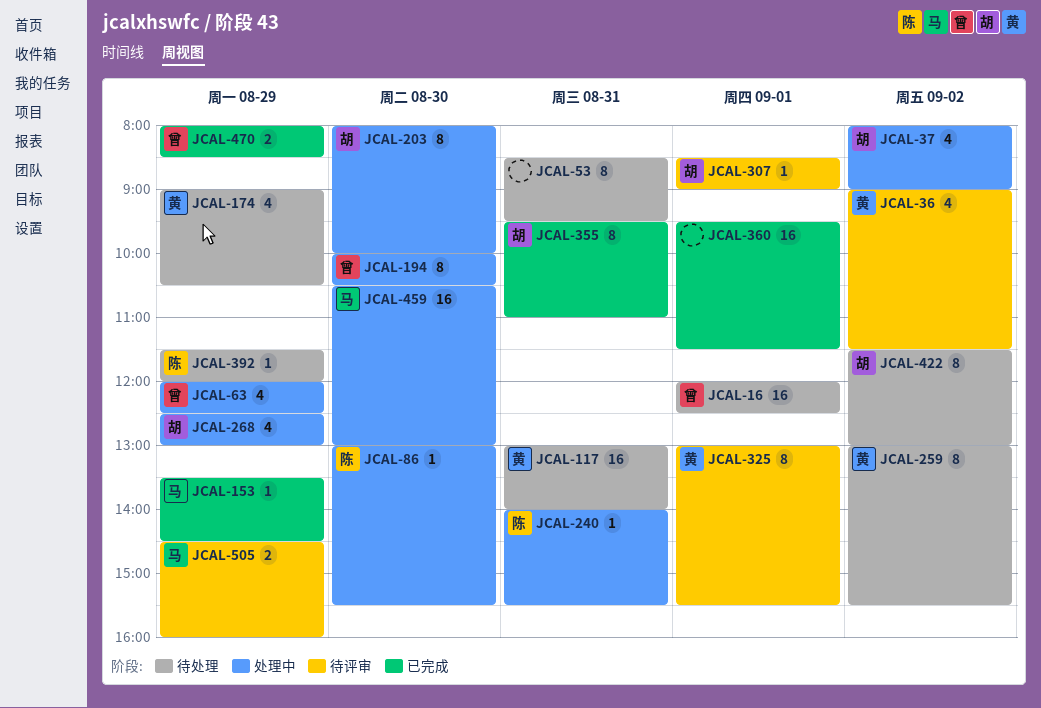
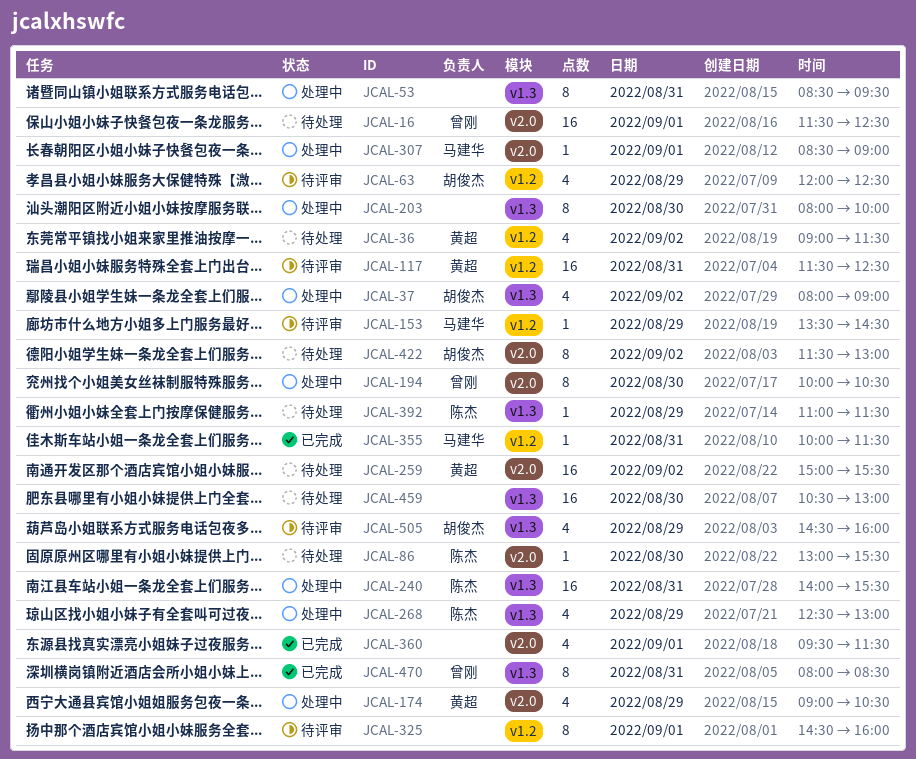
JCAL-16, begins: 12:00 -> 11:30
JCAL-36, status: 待评审 -> 待处理
JCAL-53, status: 待处理 -> 处理中
JCAL-63, status: 处理中 -> 待评审
JCAL-63, owner: 曾刚 -> 胡俊杰
JCAL-86, status: 处理中 -> 待处理
JCAL-117, status: 待处理 -> 待评审
JCAL-117, begins: 13:00 -> 11:30
JCAL-117, ends: 14:00 -> 12:30
JCAL-153, status: 已完成 -> 待评审
JCAL-174, status: 待处理 -> 处理中
JCAL-203, owner: 胡俊杰 -> none
JCAL-240, estimate: 1 -> 16
JCAL-259, estimate: 8 -> 16
JCAL-259, begins: 13:00 -> 15:00
JCAL-268, owner: 胡俊杰 -> 陈杰
JCAL-307, status: 待评审 -> 处理中
JCAL-307, owner: 胡俊杰 -> 马建华
JCAL-325, owner: 黄超 -> none
JCAL-325, begins: 13:00 -> 14:30
JCAL-325, ends: 15:30 -> 16:00
JCAL-355, owner: 胡俊杰 -> 马建华
JCAL-355, estimate: 8 -> 1
JCAL-355, begins: 09:30 -> 10:00
JCAL-355, ends: 11:00 -> 11:30
JCAL-360, estimate: 16 -> 4
JCAL-392, begins: 11:30 -> 11:00
JCAL-392, ends: 12:00 -> 11:30
JCAL-459, status: 处理中 -> 待处理
JCAL-459, owner: 马建华 -> none
JCAL-470, estimate: 2 -> 8
JCAL-470, day: Aug 29 -> Aug 31
JCAL-505, owner: 马建华 -> 胡俊杰
JCAL-505, estimate: 2 -> 4

